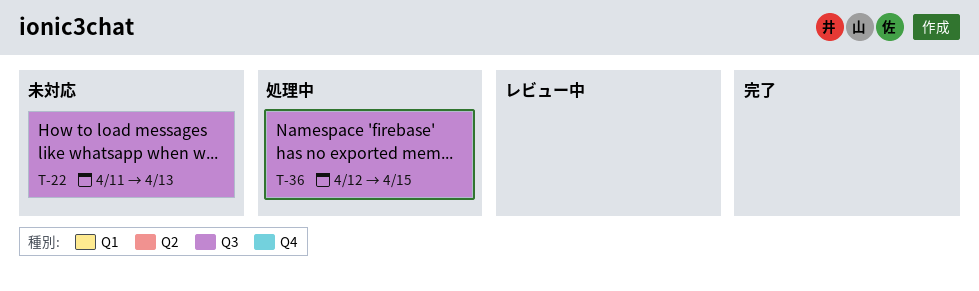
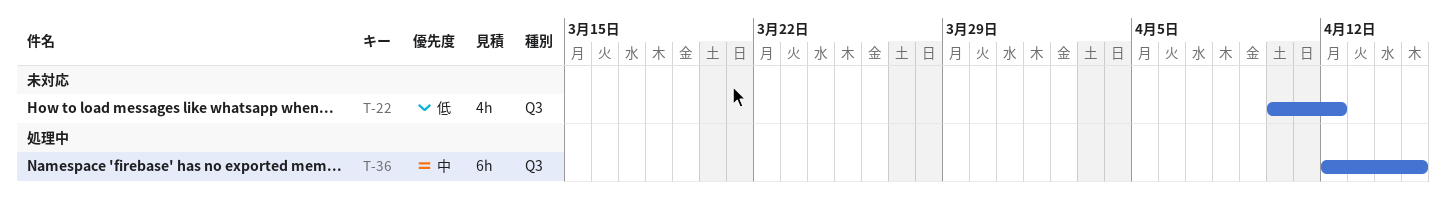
T-22, start: Apr 11 -> Apr 10
T-22, due: Apr 13 -> Apr 12

